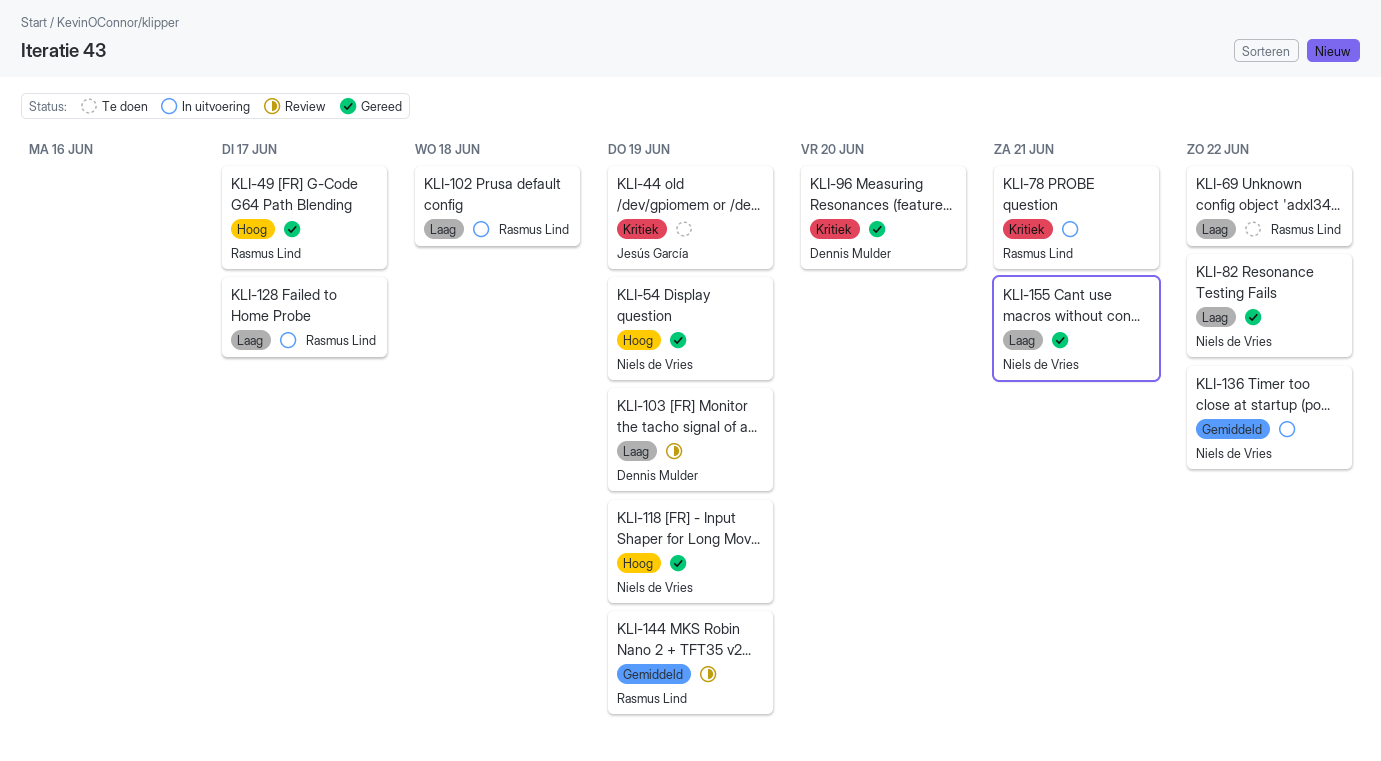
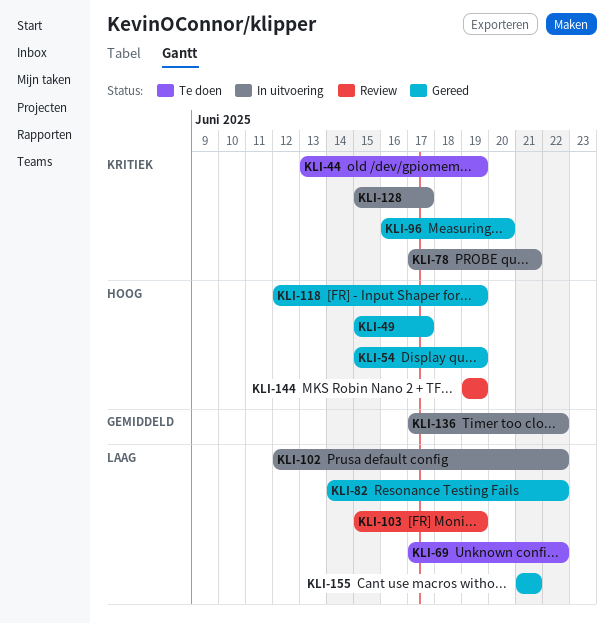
KLI-102, due: Jun 18 -> Jun 22
KLI-128, priority: Laag -> Kritiek
KLI-144, priority: Gemiddeld -> Hoog

